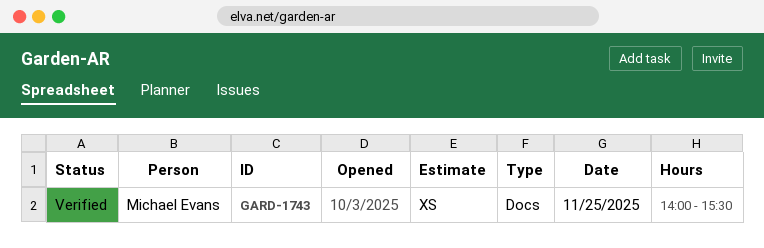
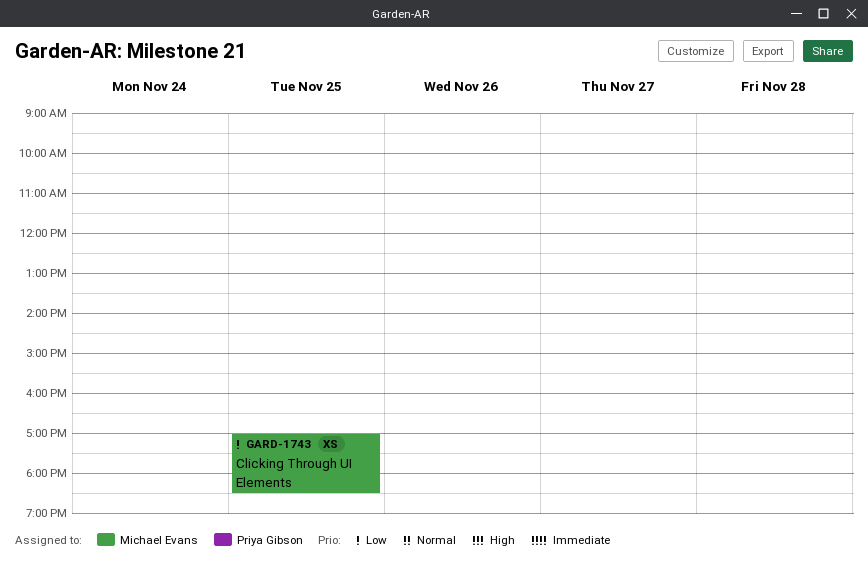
GARD-1743, begins: 14:00 -> 17:00
GARD-1743, ends: 15:30 -> 18:30

